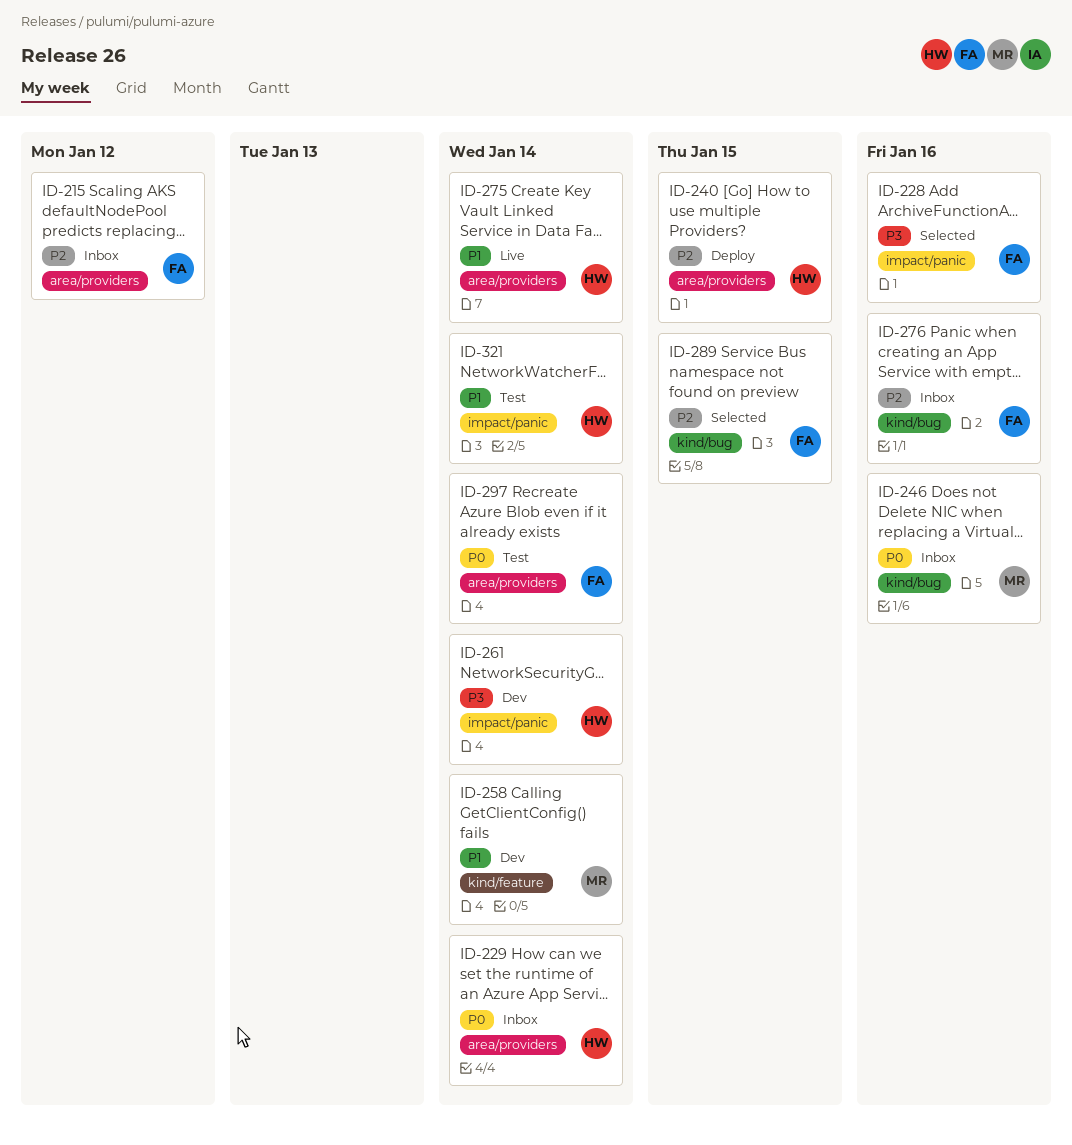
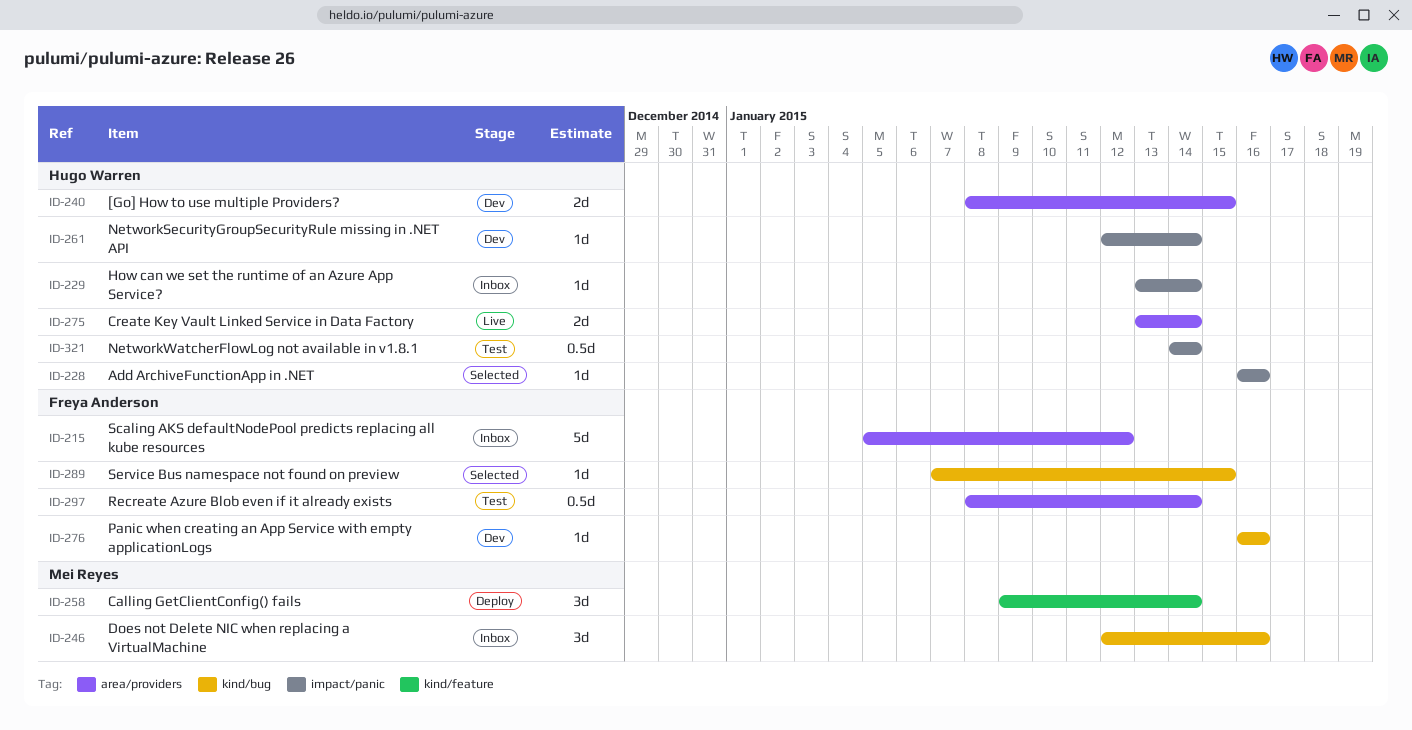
ID-228, owner: Freya Anderson -> Hugo Warren
ID-229, label: area/providers -> impact/panic
ID-240, status: Deploy -> Dev
ID-258, status: Dev -> Deploy
ID-276, status: Inbox -> Dev

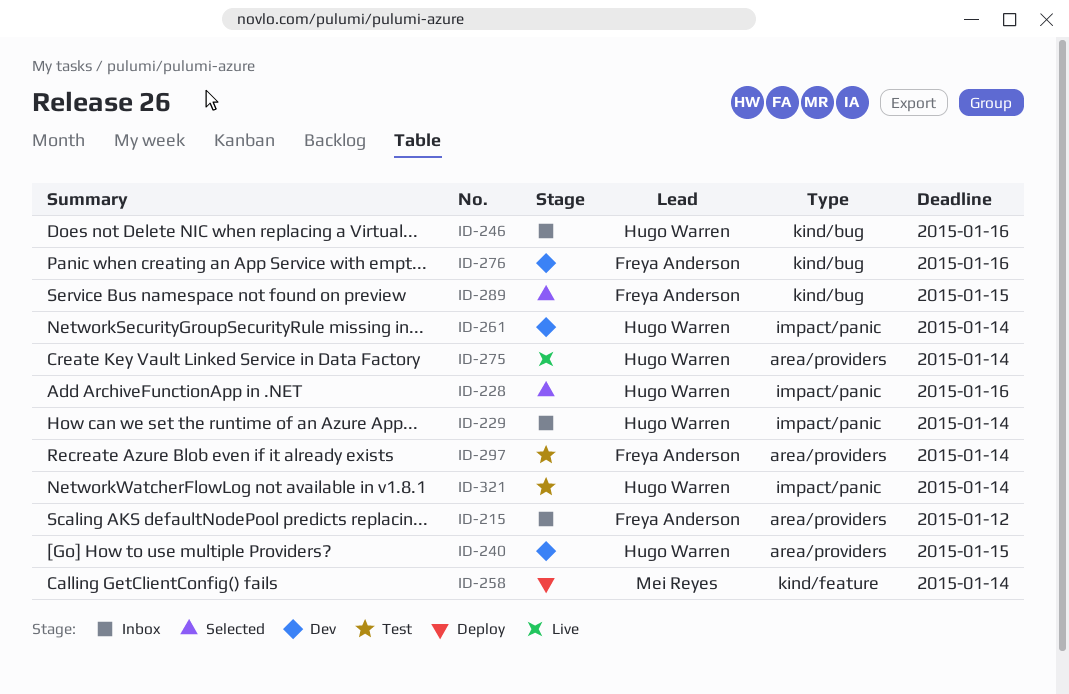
ID-246, owner: Mei Reyes -> Hugo Warren

